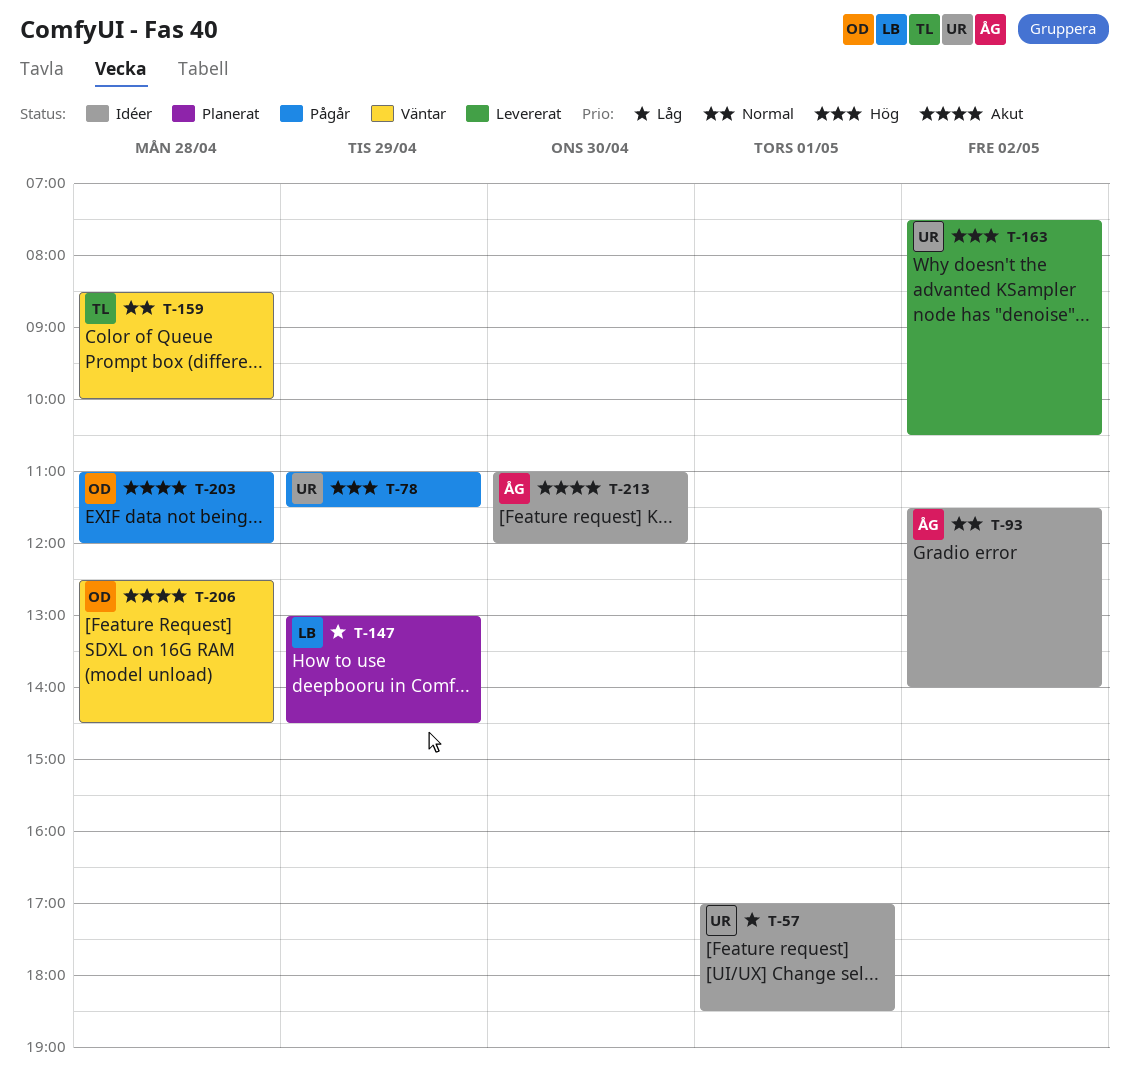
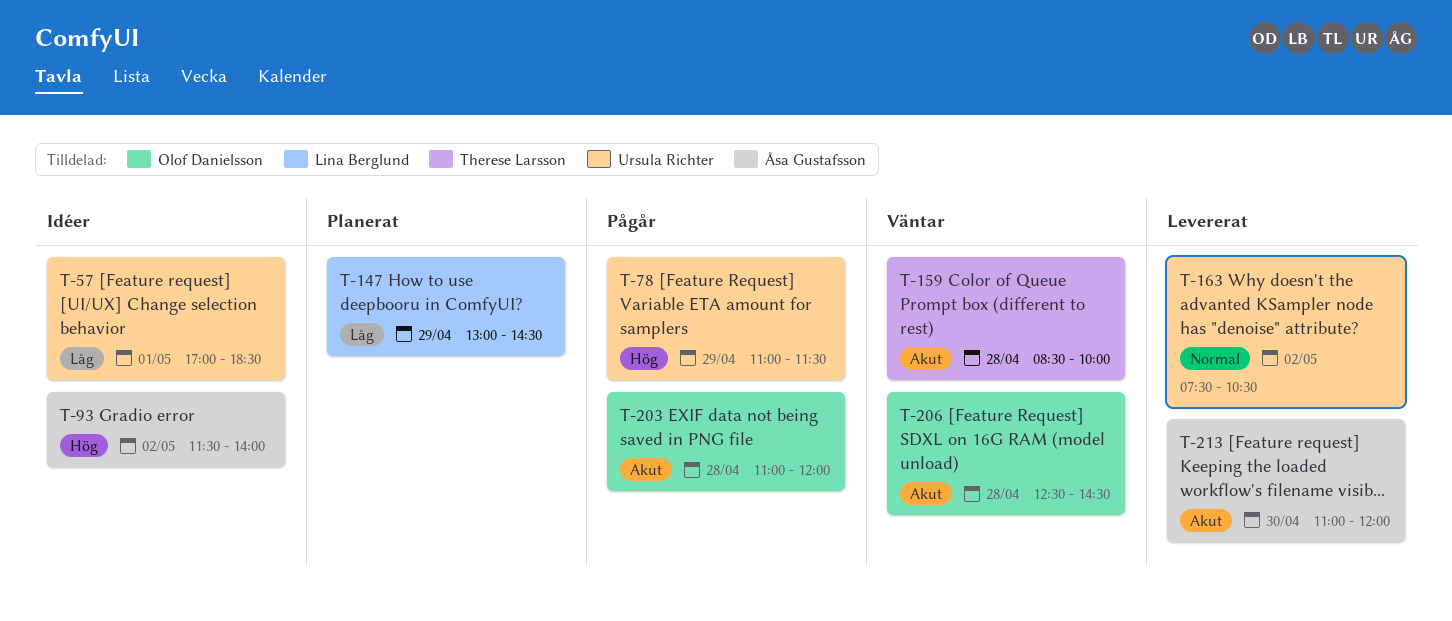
T-93, priority: Normal -> Hög
T-159, priority: Normal -> Akut
T-163, priority: Hög -> Normal
T-213, status: Idéer -> Levererat

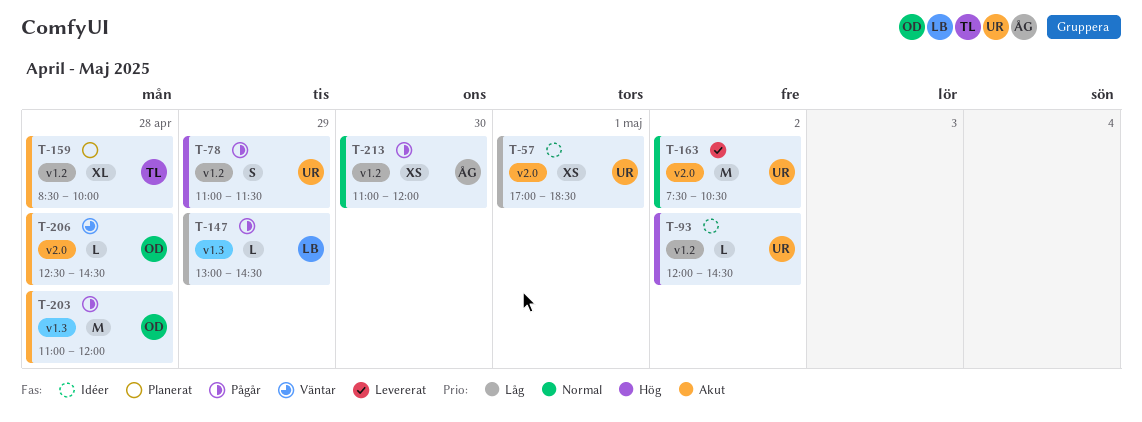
T-93, owner: Åsa Gustafsson -> Ursula Richter
T-93, begins: 11:30 -> 12:00
T-93, ends: 14:00 -> 14:30
T-147, status: Planerat -> Pågår
T-159, status: Väntar -> Planerat
T-213, status: Levererat -> Pågår
T-213, priority: Akut -> Normal

